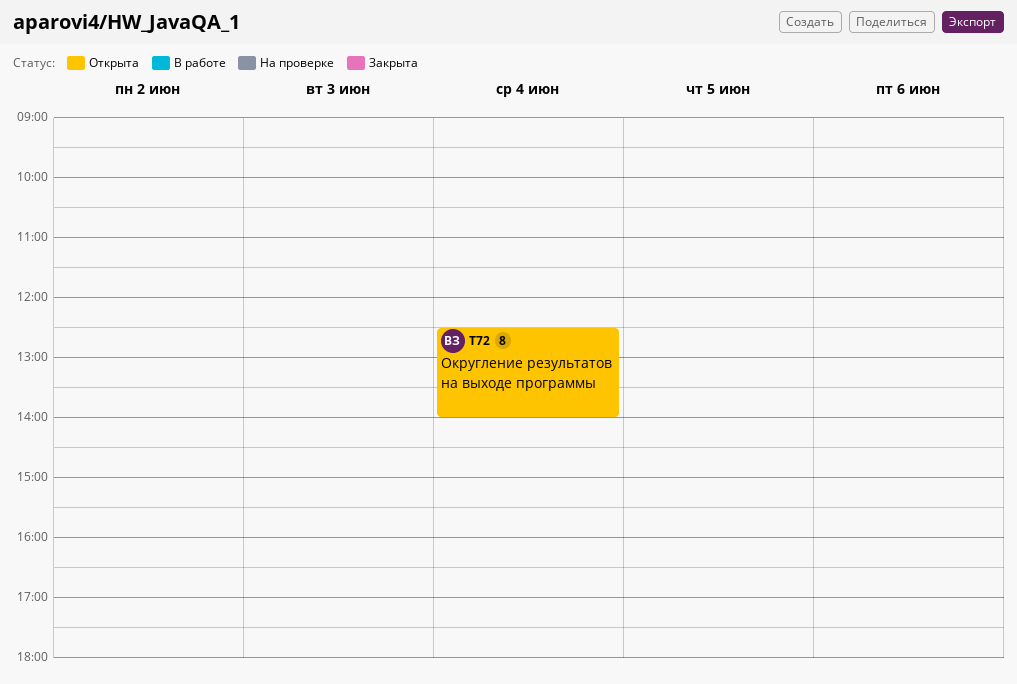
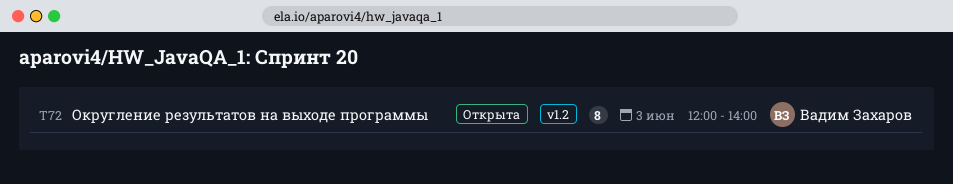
T72, day: Jun 4 -> Jun 3
T72, begins: 12:30 -> 12:00

